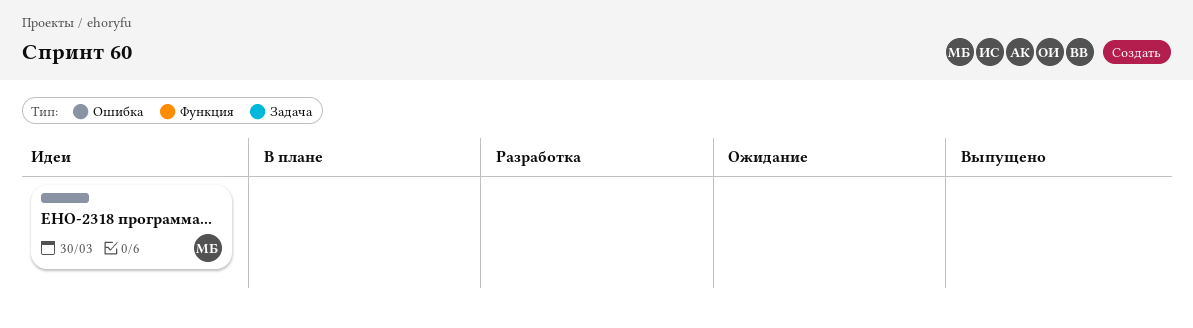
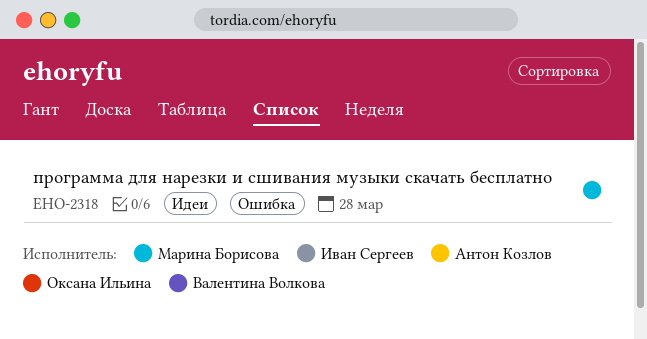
EHO-2318, due: Mar 30 -> Mar 28

